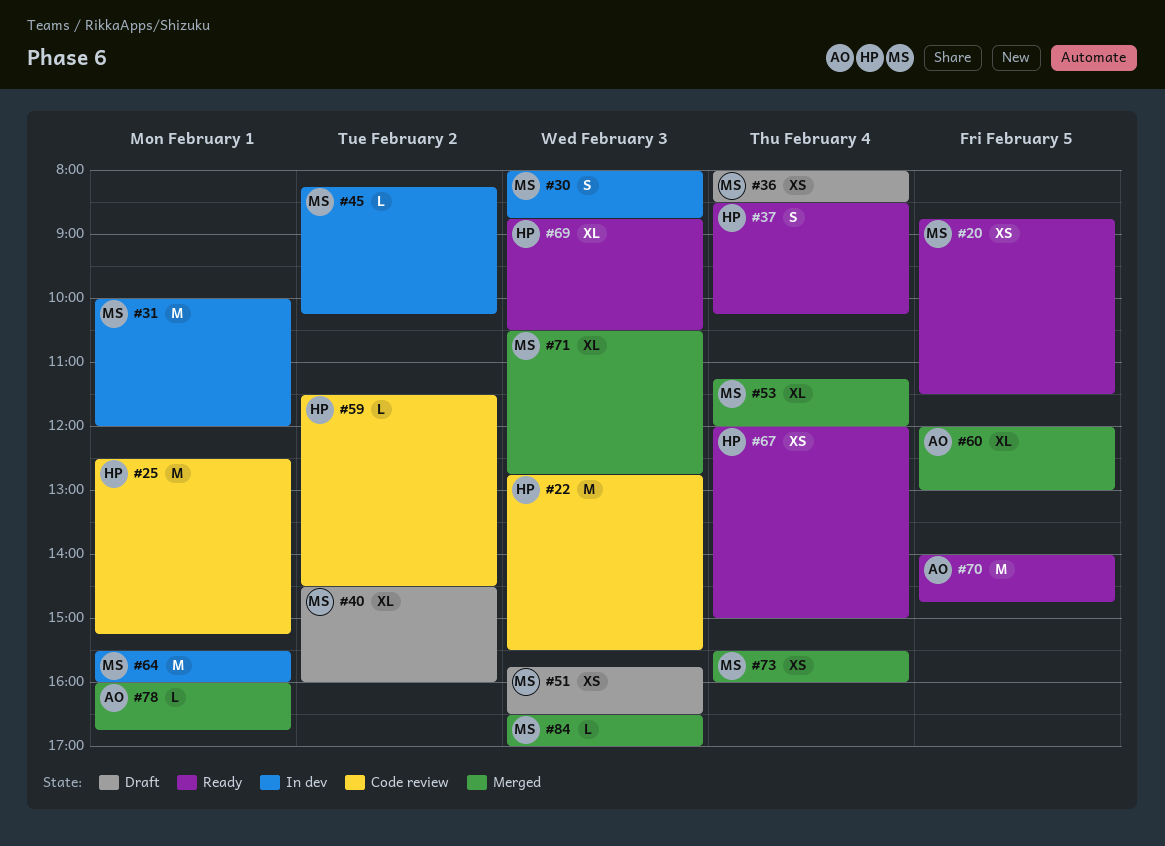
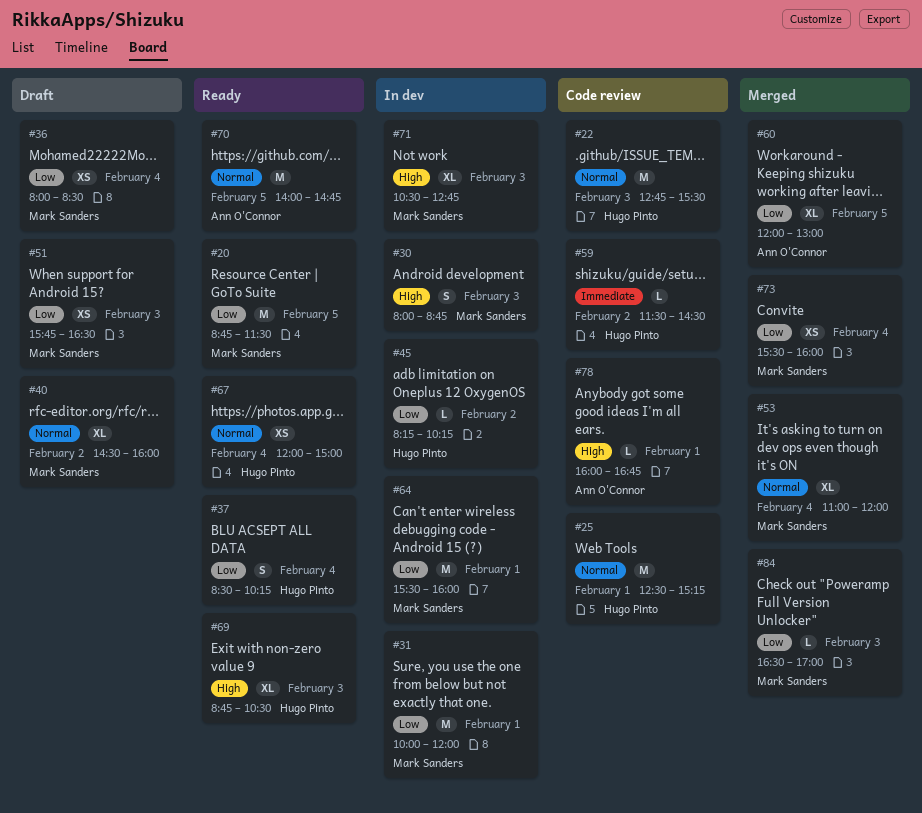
#20, estimate: XS -> M
#45, owner: Mark Sanders -> Hugo Pinto
#53, begins: 11:15 -> 11:00
#71, status: Merged -> In dev
#78, status: Merged -> Code review

